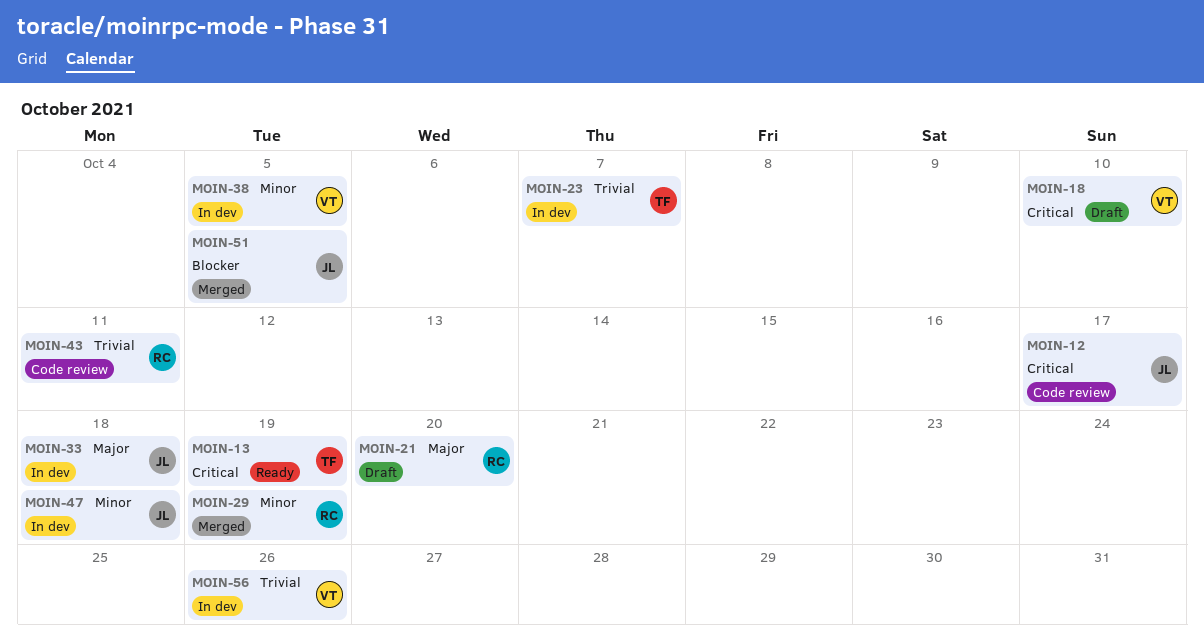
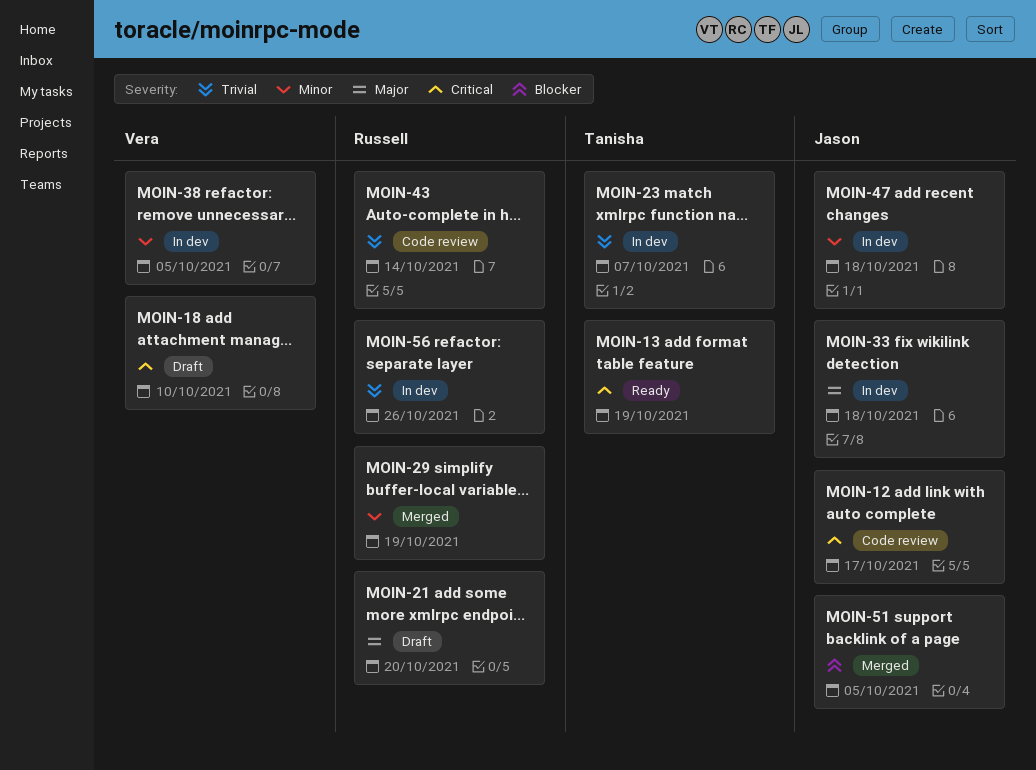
MOIN-43, due: Oct 11 -> Oct 14
MOIN-56, owner: Vera -> Russell

